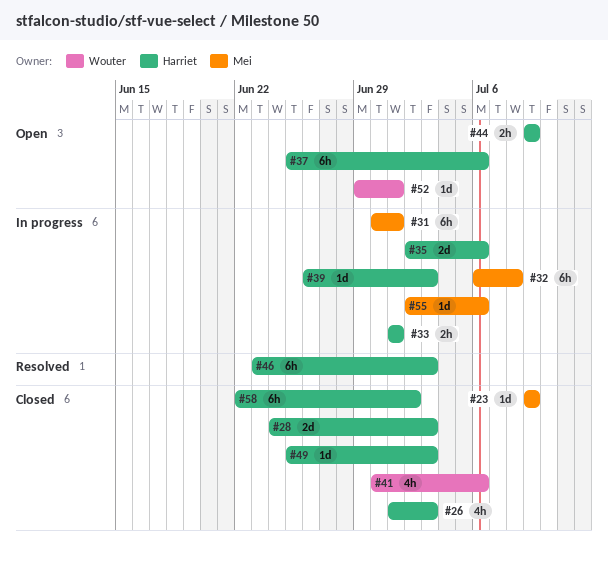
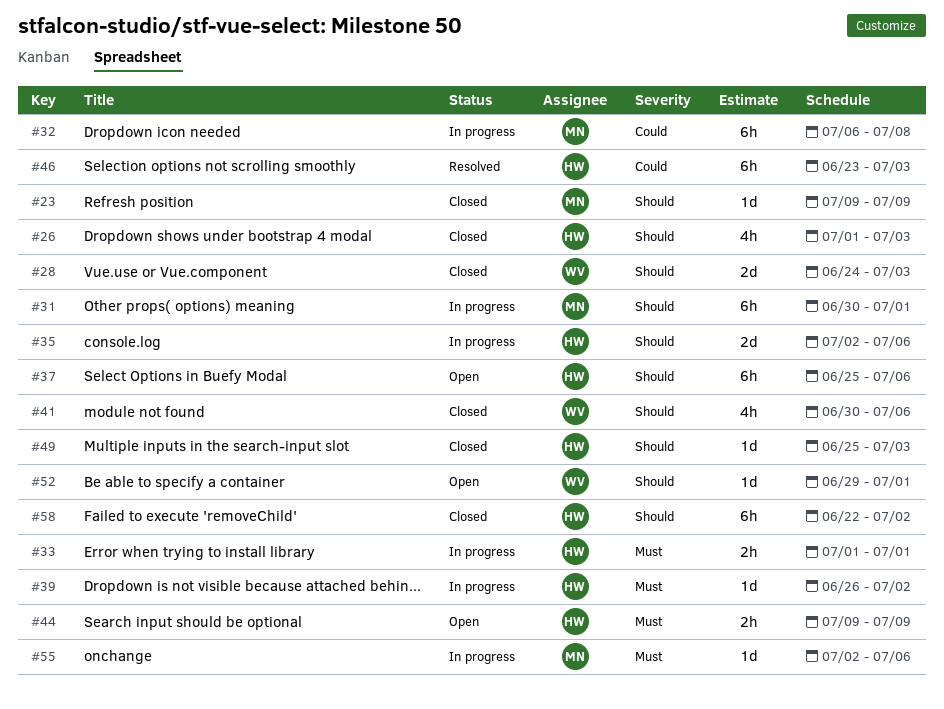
#28, owner: Harriet -> Wouter
#39, due: Jul 3 -> Jul 2

